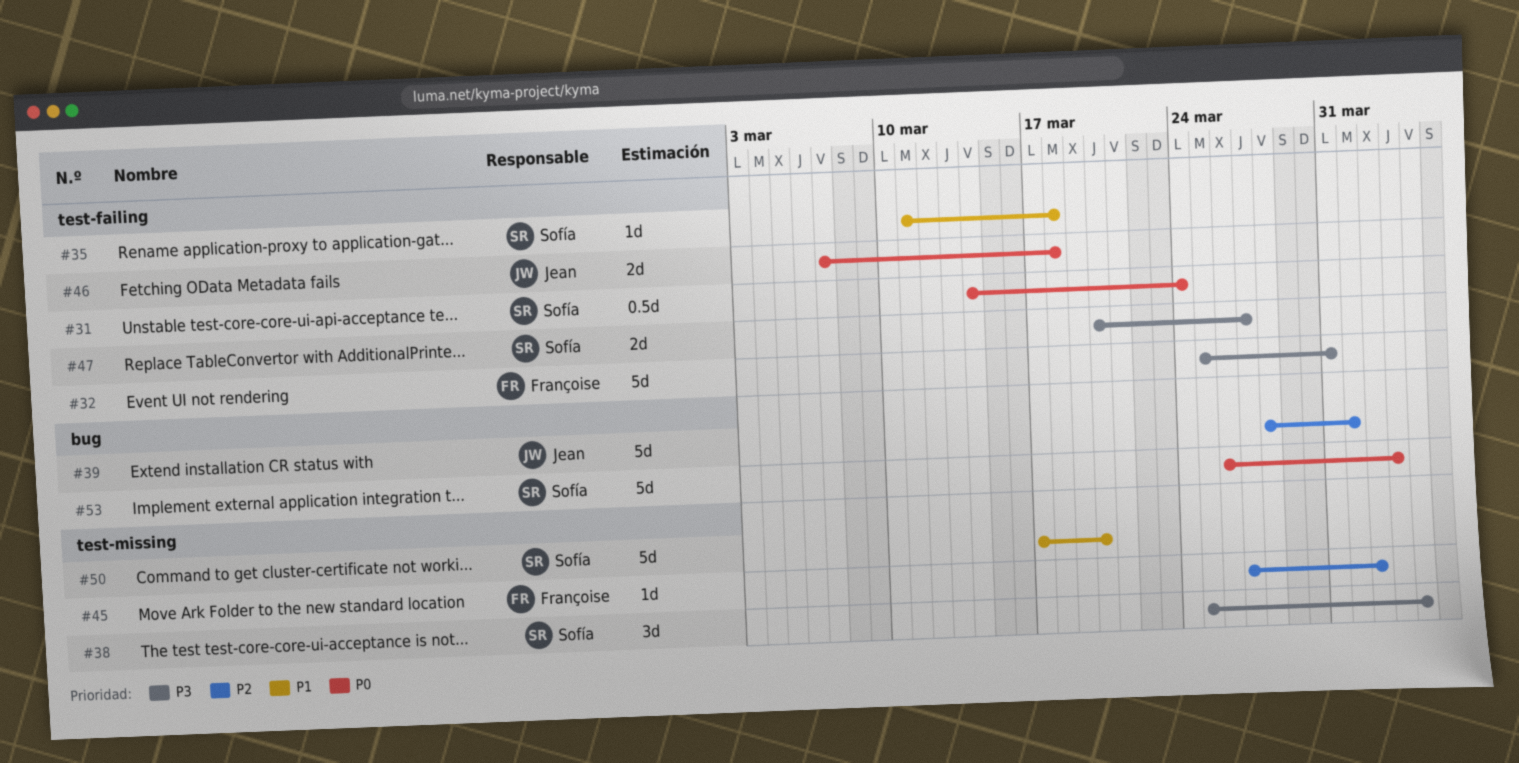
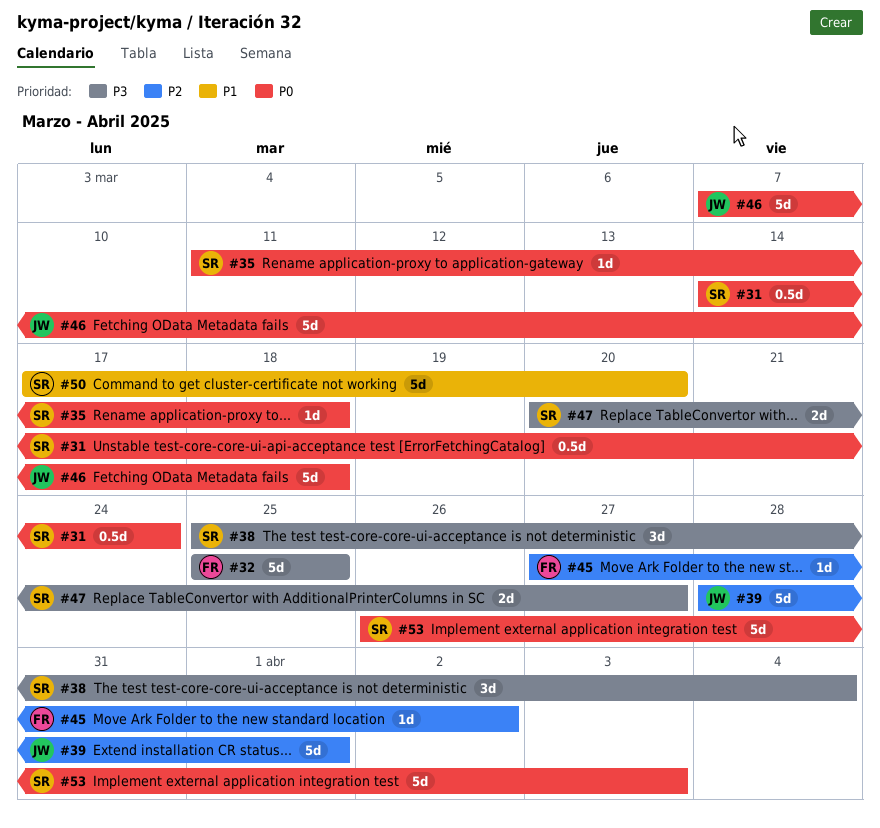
#32, due: Mar 31 -> Mar 25
#35, priority: P1 -> P0
#46, estimate: 2d -> 5d

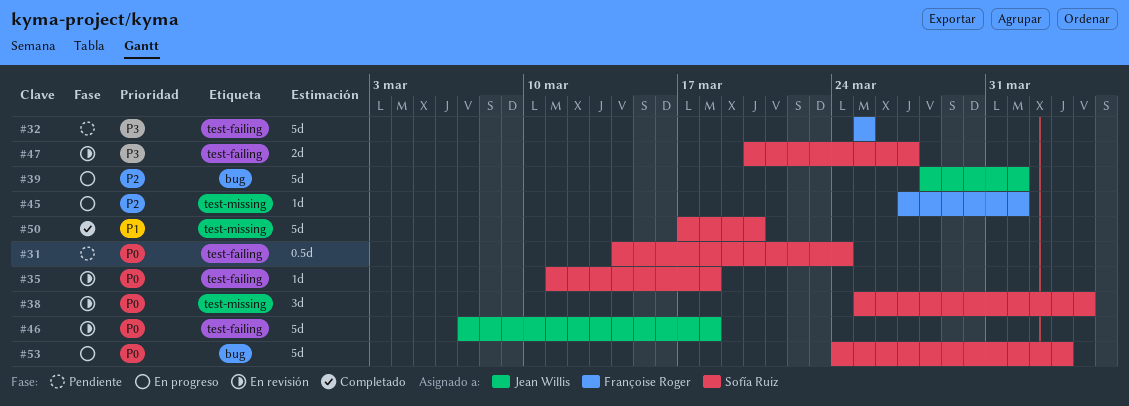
#38, priority: P3 -> P0
#45, due: Apr 2 -> Apr 1
#53, start: Mar 26 -> Mar 24

